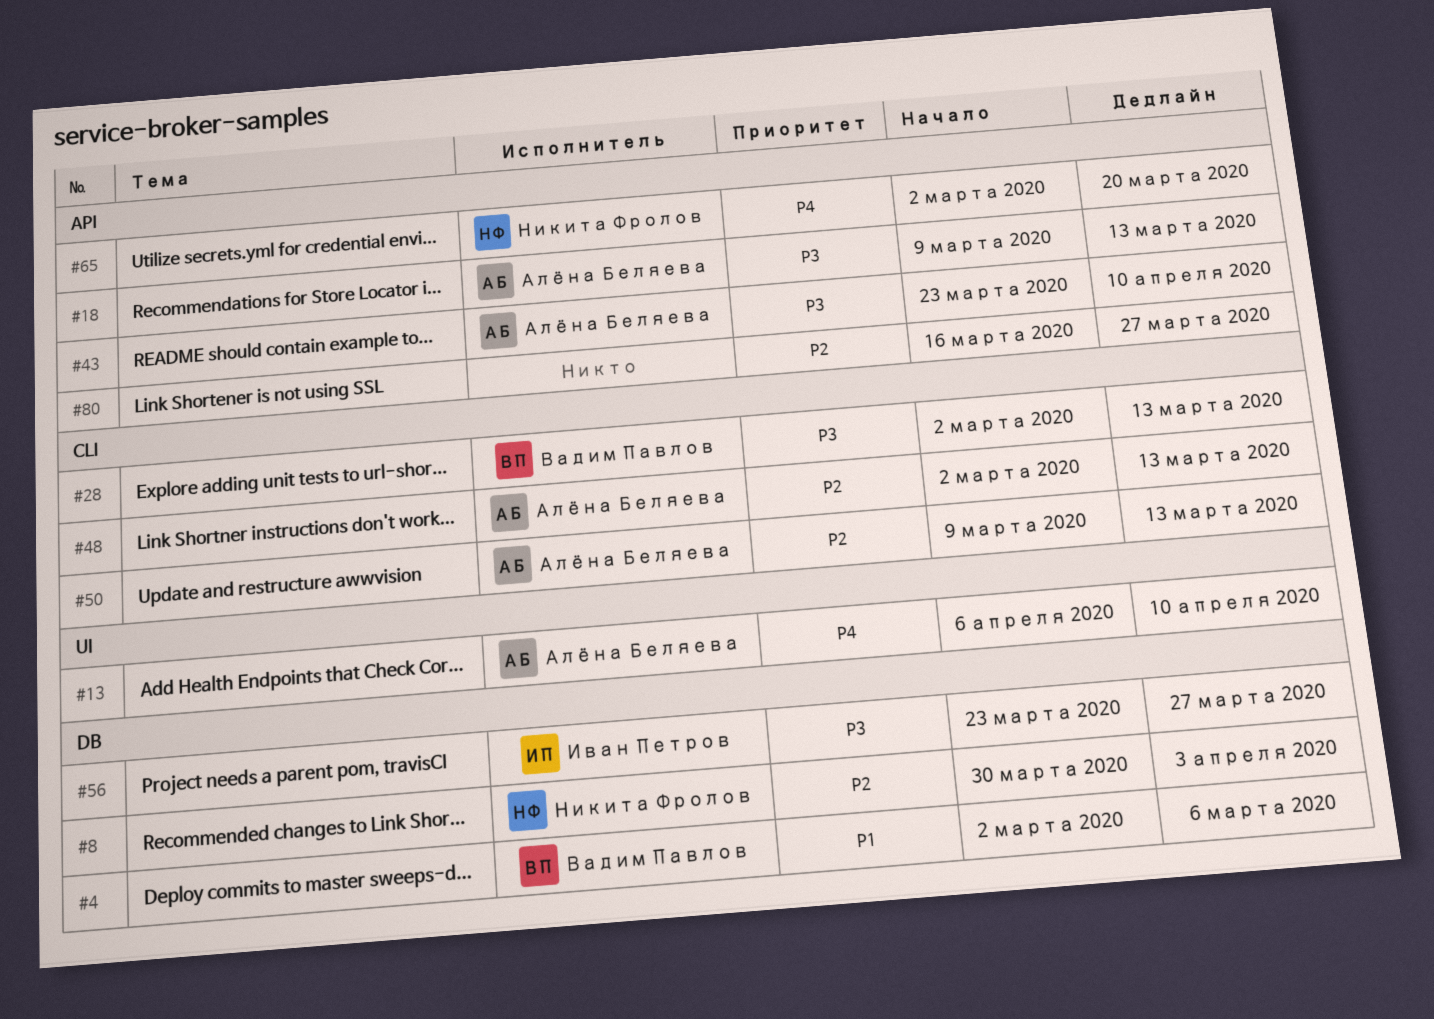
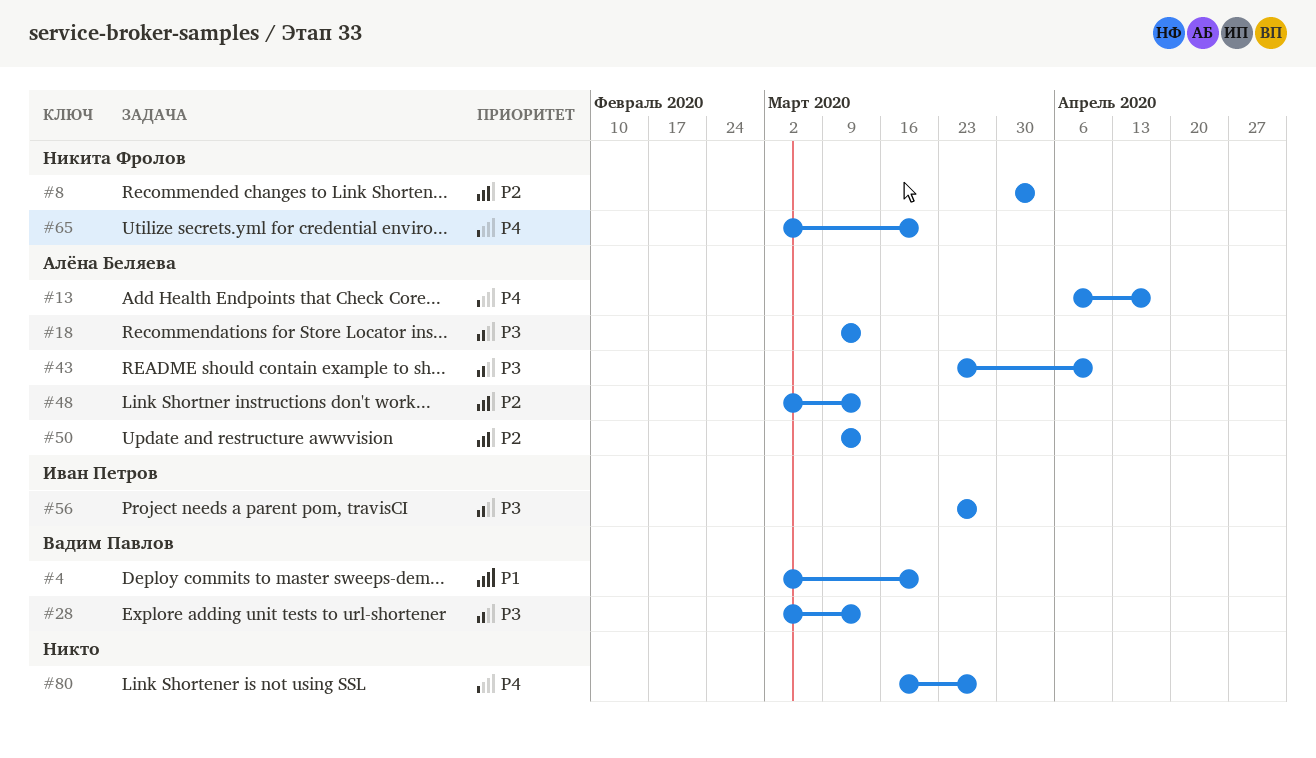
#4, due: Mar 6 -> Mar 20
#13, due: Apr 10 -> Apr 17
#80, priority: P2 -> P4

